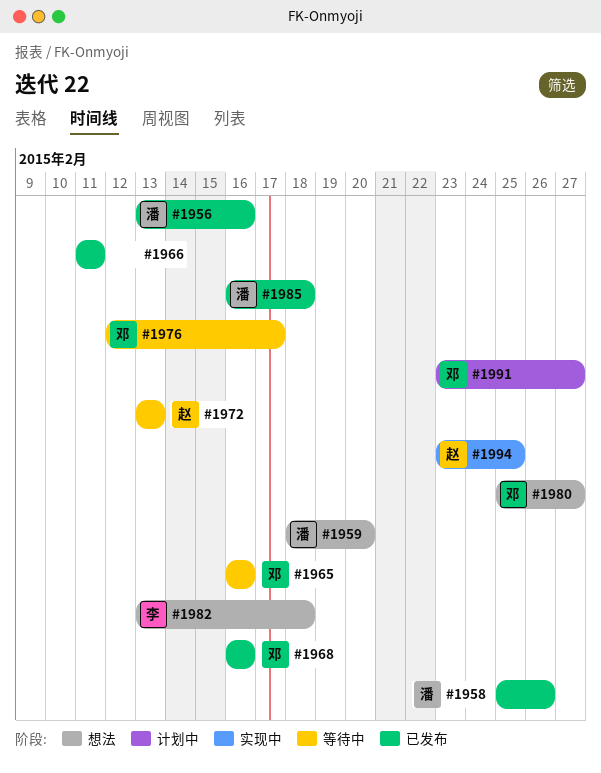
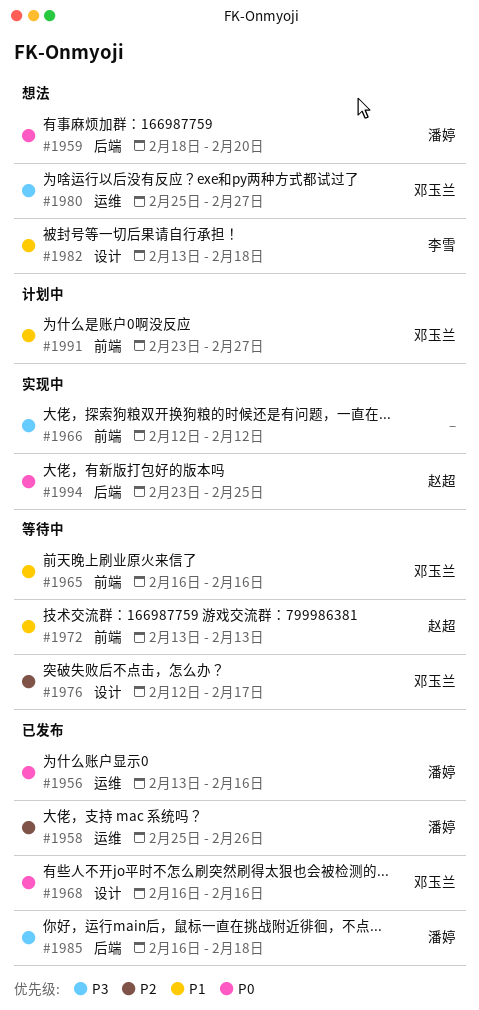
#1966, status: 已发布 -> 实现中
#1966, start: Feb 11 -> Feb 12
#1966, due: Feb 11 -> Feb 12

